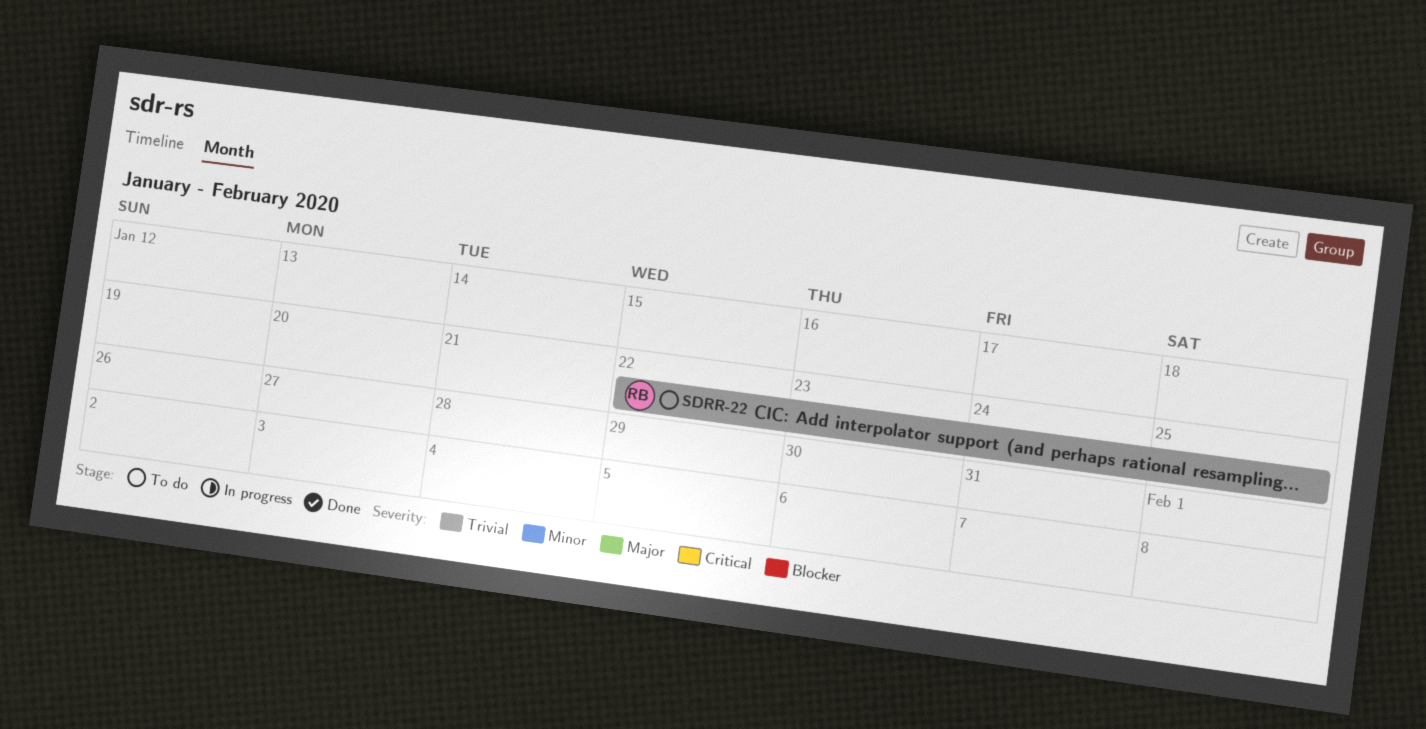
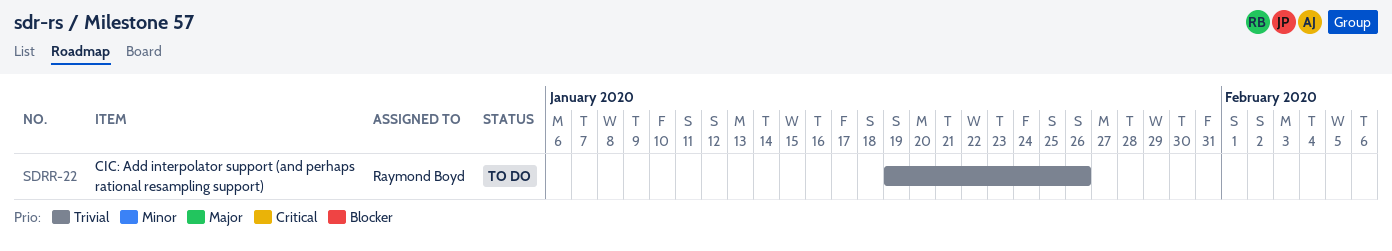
SDRR-22, start: Jan 22 -> Jan 19
SDRR-22, due: Jan 25 -> Jan 26

